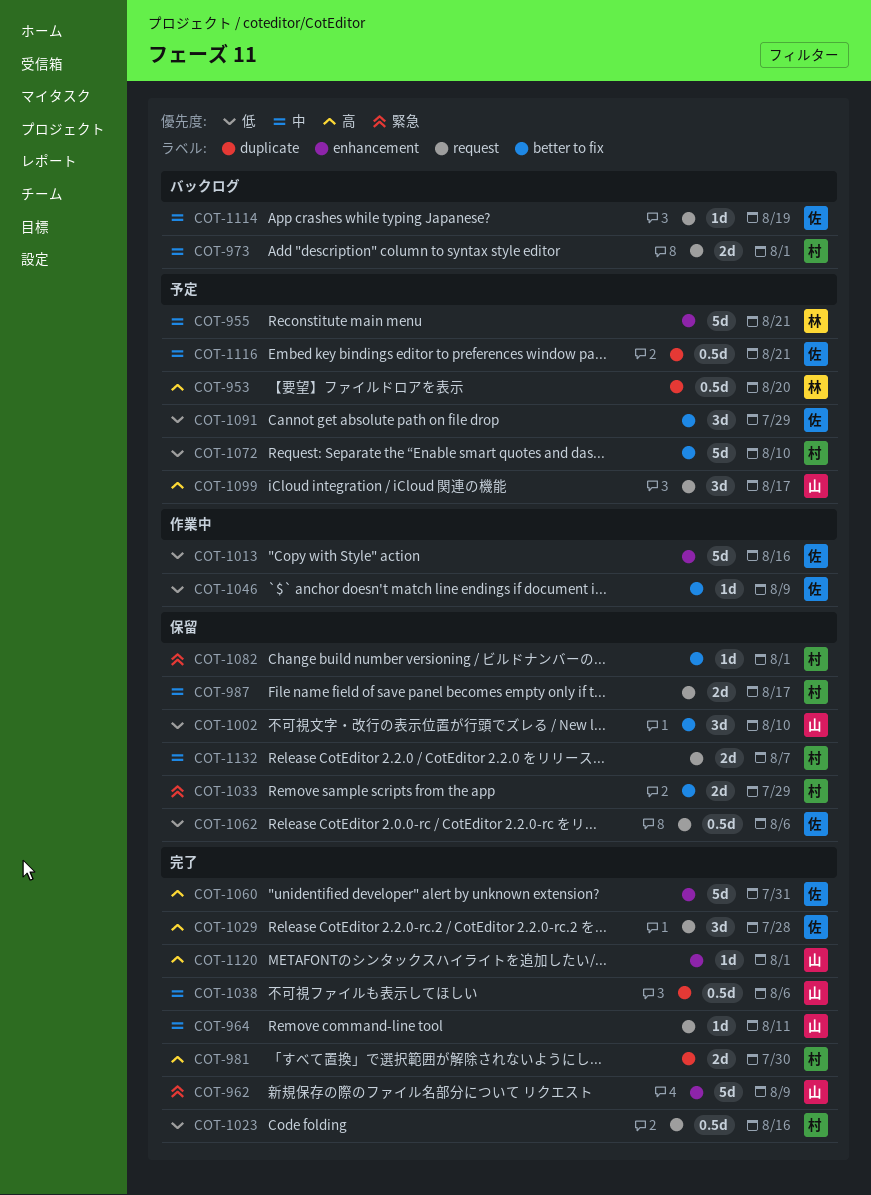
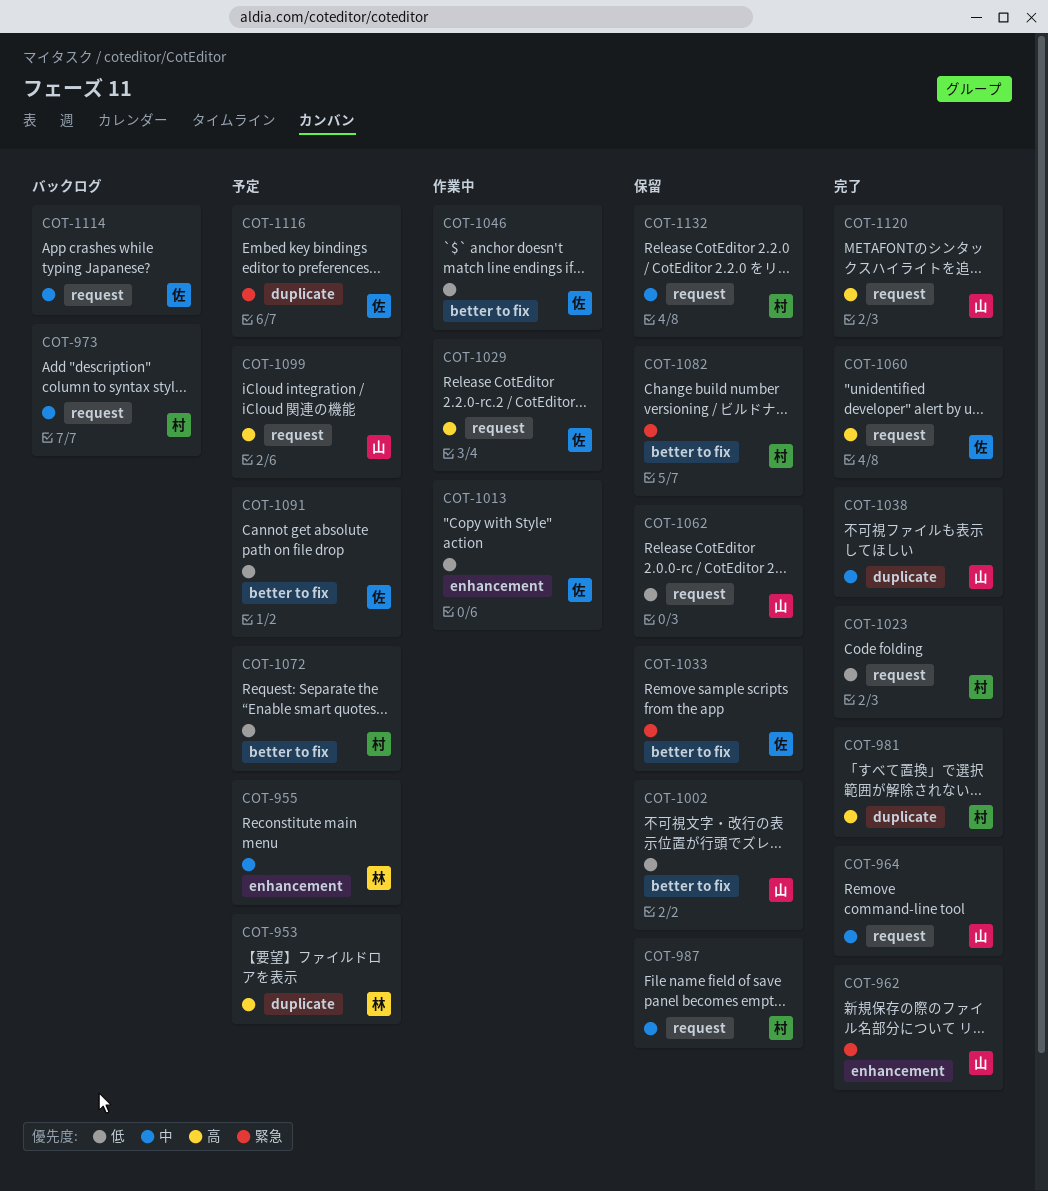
COT-1029, status: 完了 -> 作業中
COT-1033, owner: 村 -> 佐
COT-1060, label: enhancement -> request
COT-1062, owner: 佐 -> 山
COT-1116, priority: 中 -> 緊急
COT-1120, label: enhancement -> request

